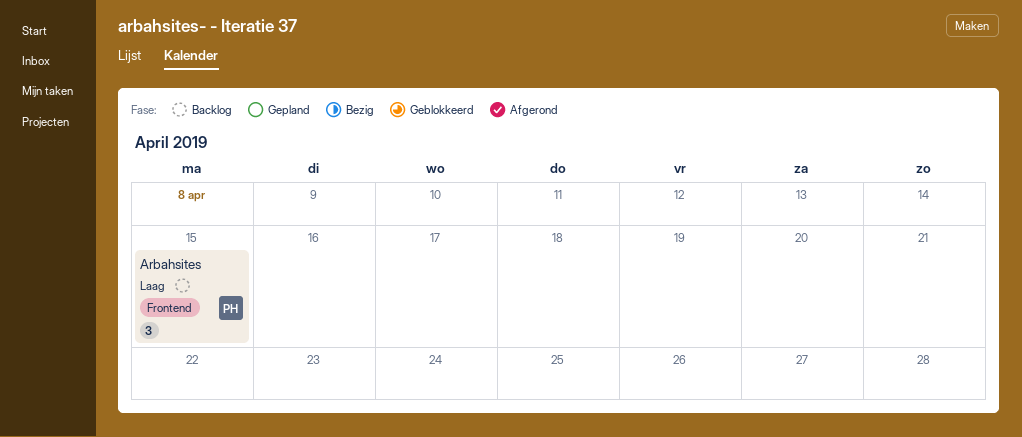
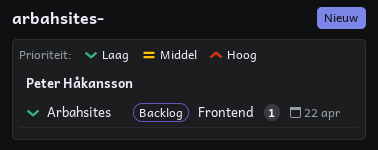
Arbahsites, estimate: 3 -> 1
Arbahsites, due: Apr 15 -> Apr 22

